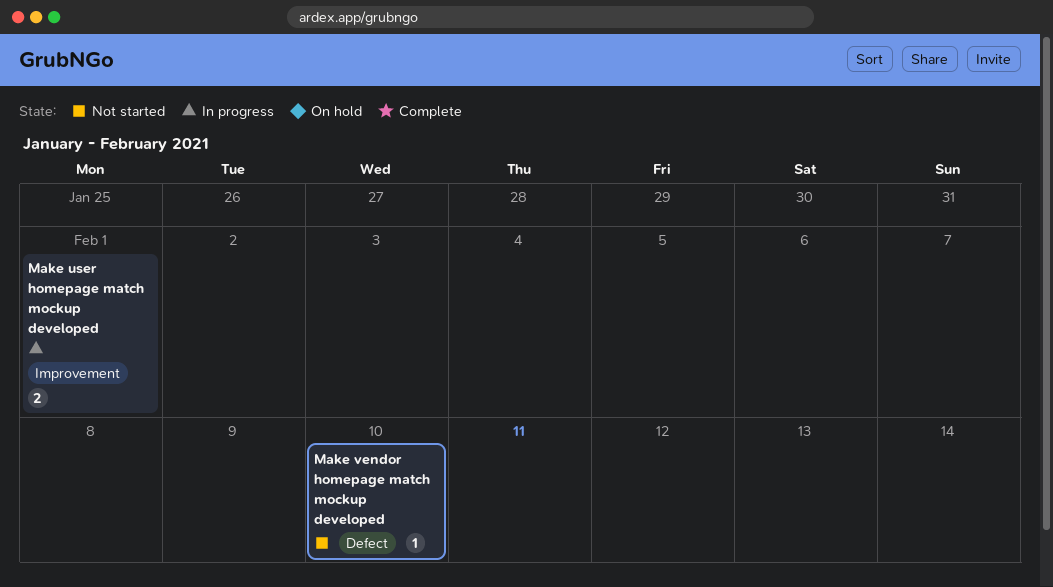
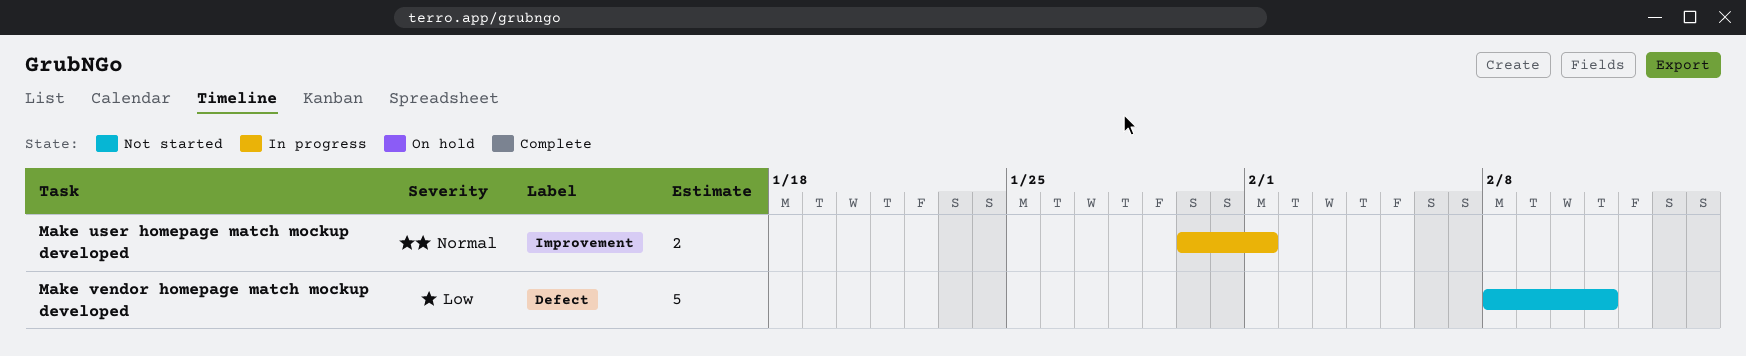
Make vendor homepage match mockup developed, estimate: 1 -> 5
Make vendor homepage match mockup developed, due: Feb 10 -> Feb 11

